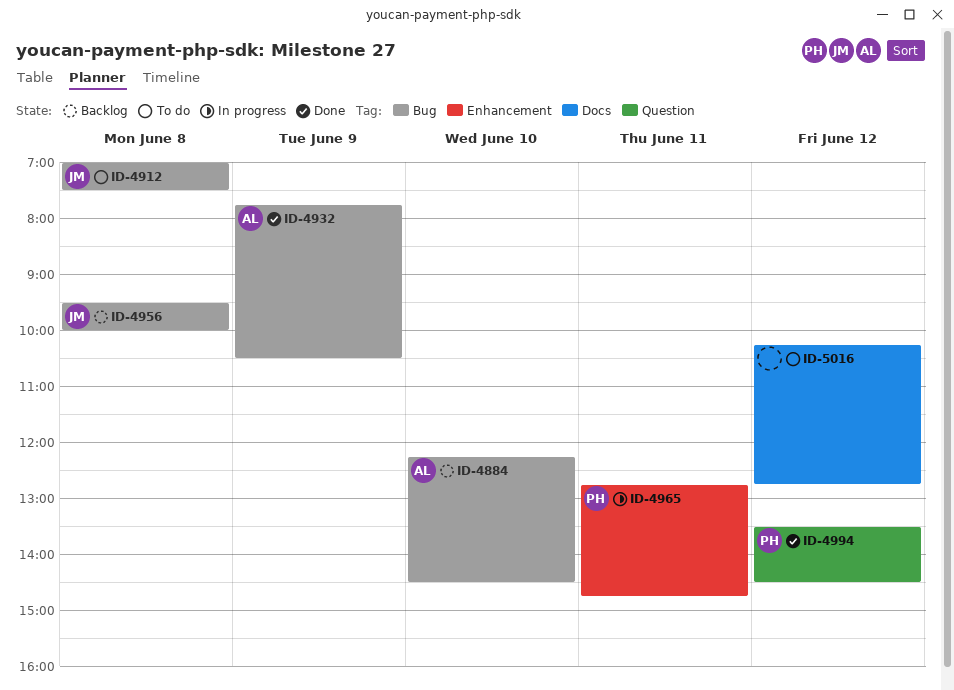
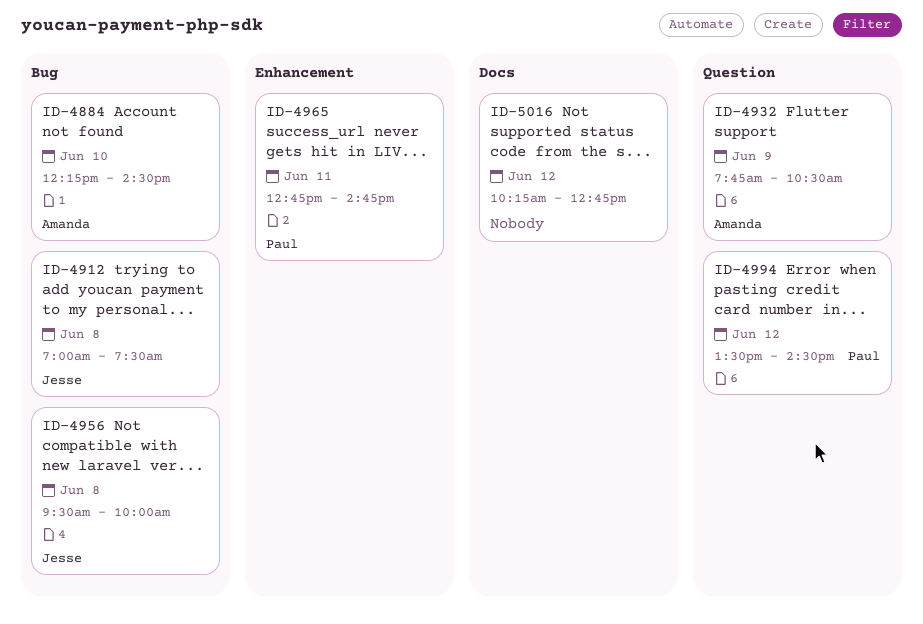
ID-4932, label: Bug -> Question

